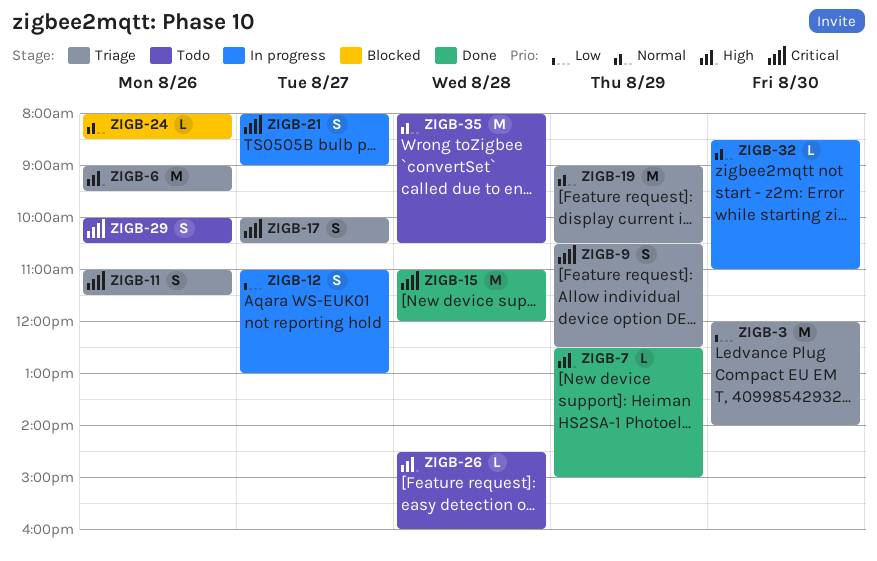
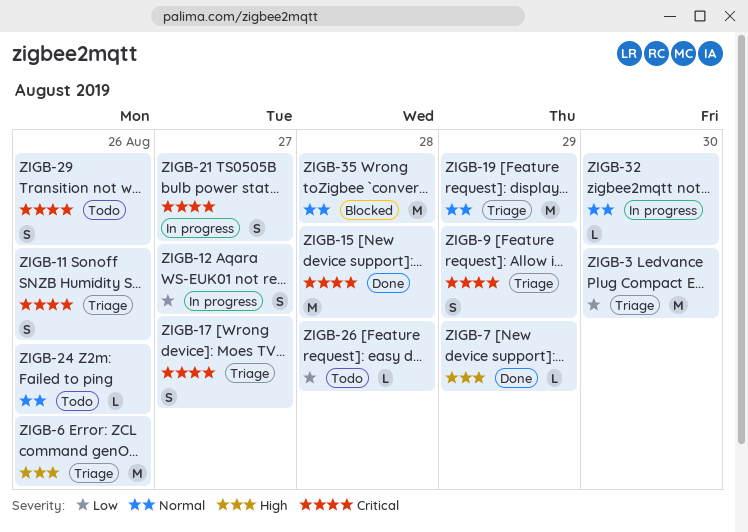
ZIGB-24, status: Blocked -> Todo
ZIGB-26, priority: High -> Low
ZIGB-35, status: Todo -> Blocked

